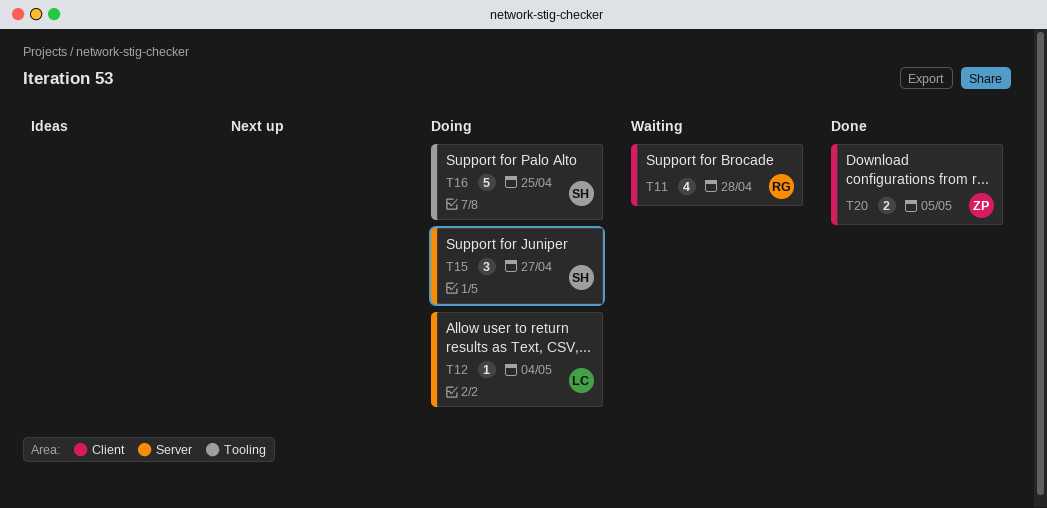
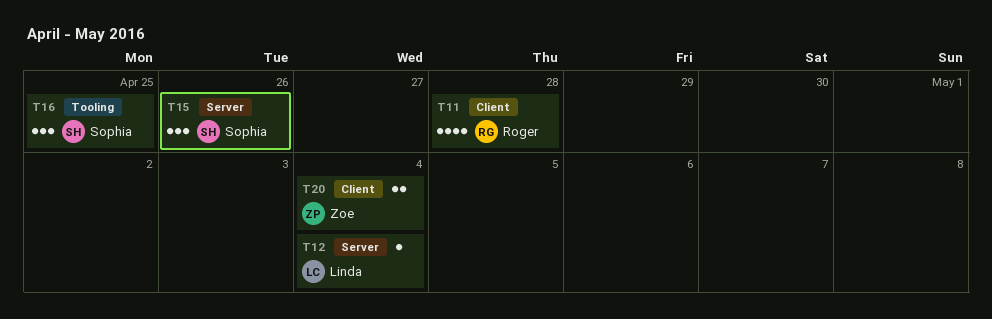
T15, due: Apr 27 -> Apr 26
T16, estimate: 5 -> 3
T20, due: May 5 -> May 4

